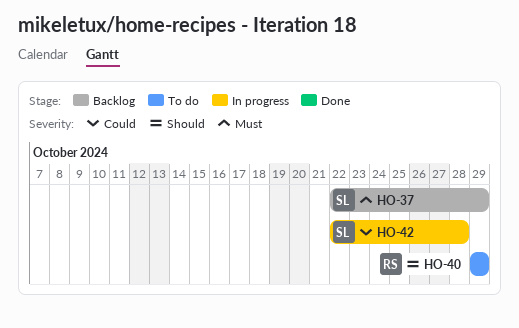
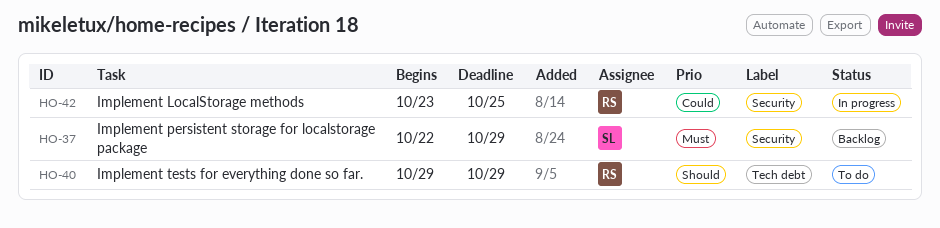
HO-42, owner: SL -> RS
HO-42, start: Oct 22 -> Oct 23
HO-42, due: Oct 28 -> Oct 25

